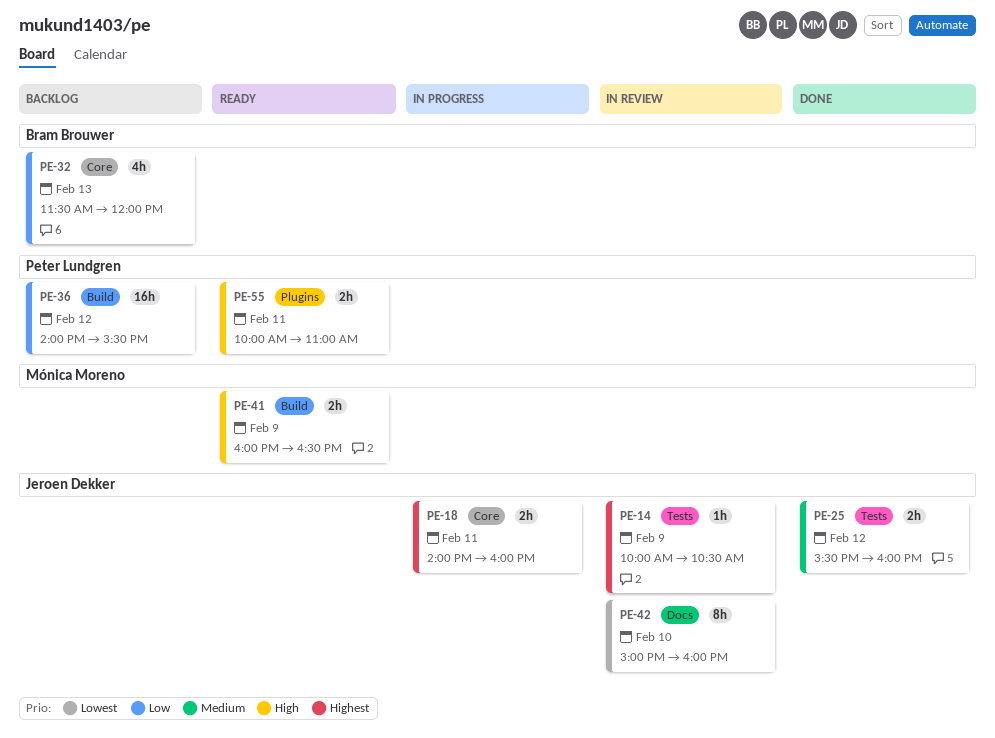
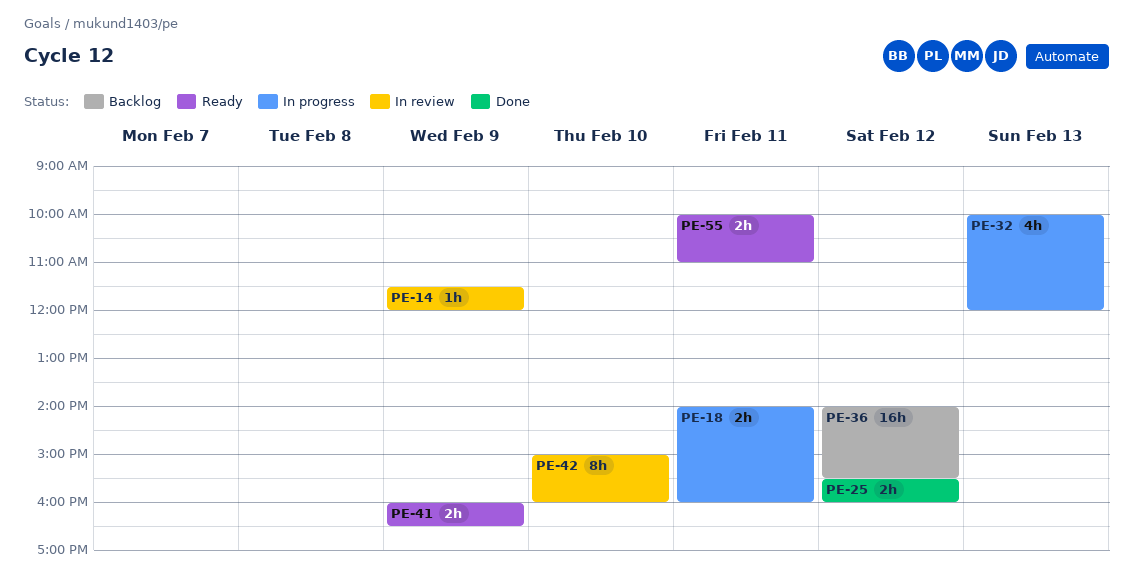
PE-14, begins: 10:00 -> 11:30
PE-14, ends: 10:30 -> 12:00
PE-32, status: Backlog -> In progress
PE-32, begins: 11:30 -> 10:00

